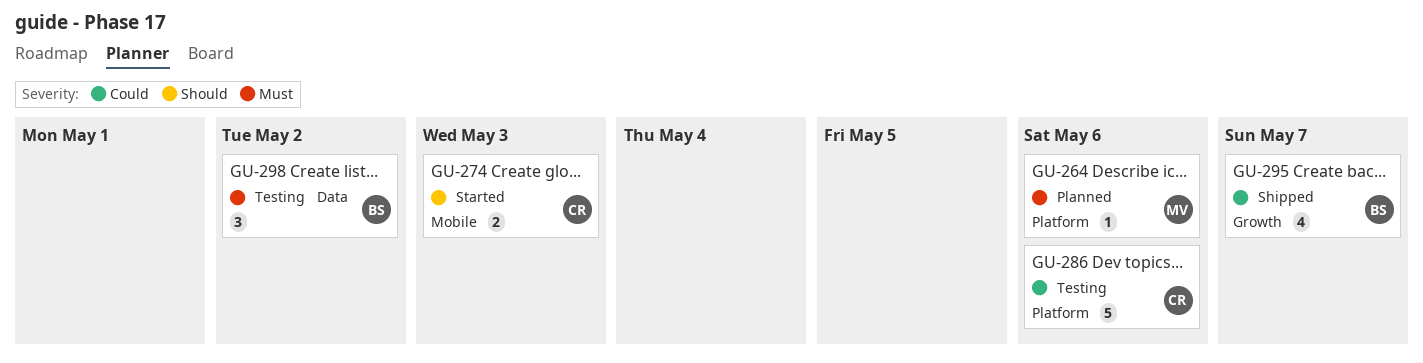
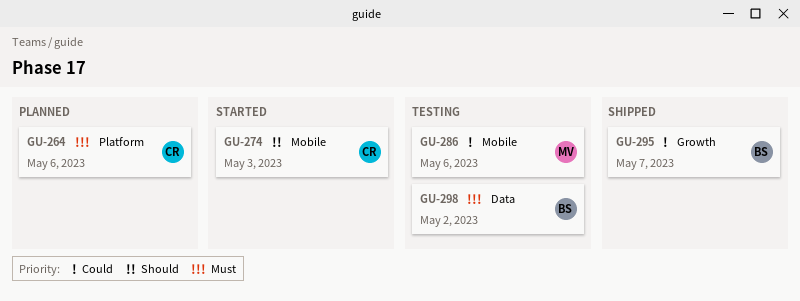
GU-264, owner: MV -> CR
GU-286, owner: CR -> MV
GU-286, label: Platform -> Mobile

